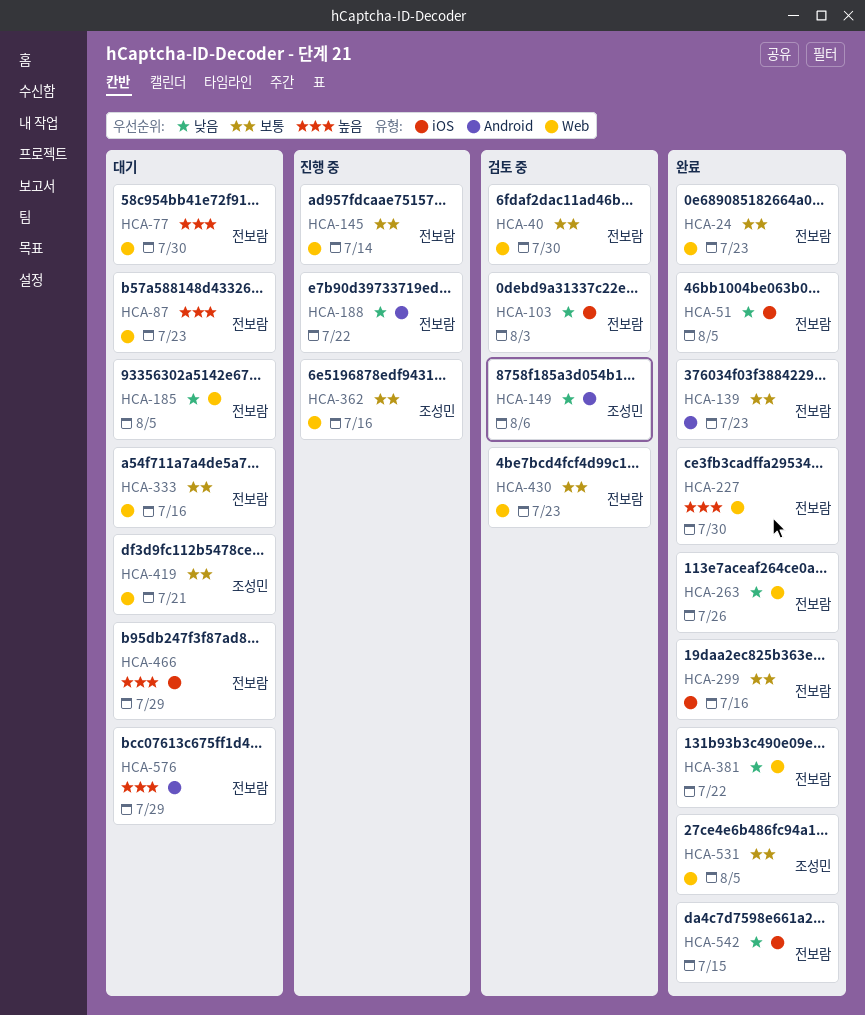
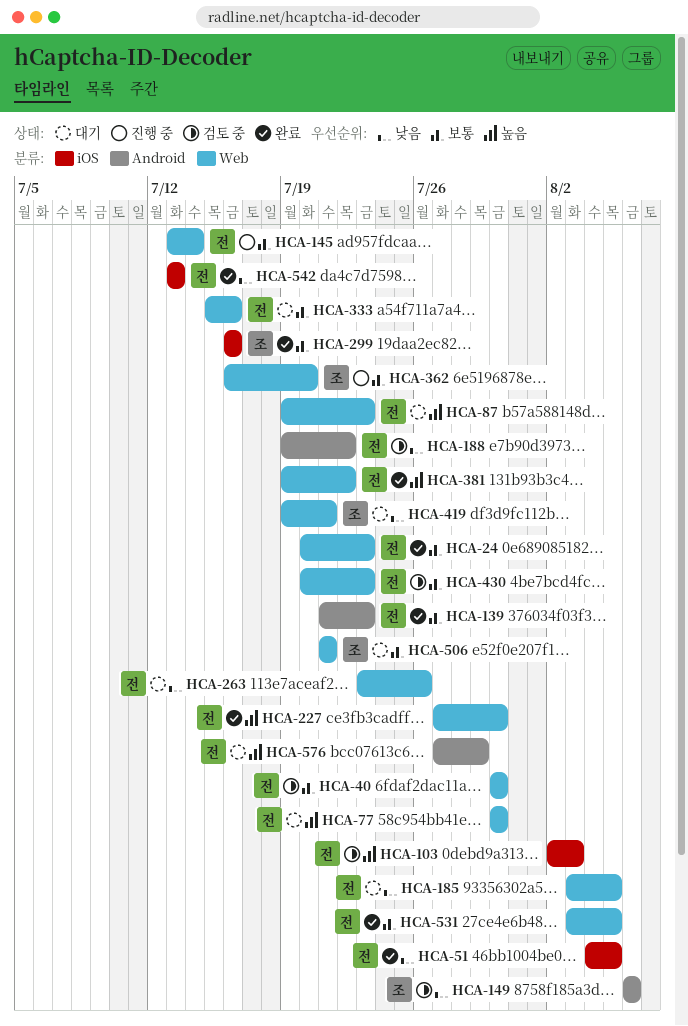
HCA-103, priority: 낮음 -> 높음
HCA-188, status: 진행 중 -> 검토 중
HCA-263, status: 완료 -> 대기
HCA-299, owner: 전보람 -> 조성민
HCA-362, due: Jul 16 -> Jul 20
HCA-381, priority: 낮음 -> 높음
HCA-419, priority: 보통 -> 낮음
HCA-466: present -> none
HCA-506: none -> present
HCA-531, owner: 조성민 -> 전보람
HCA-542, due: Jul 15 -> Jul 13

